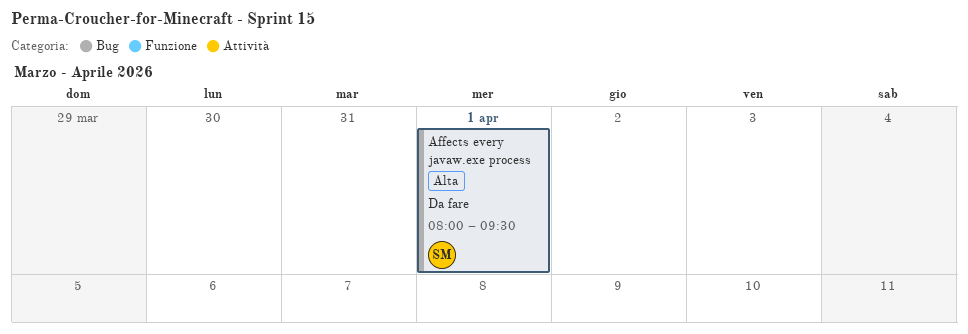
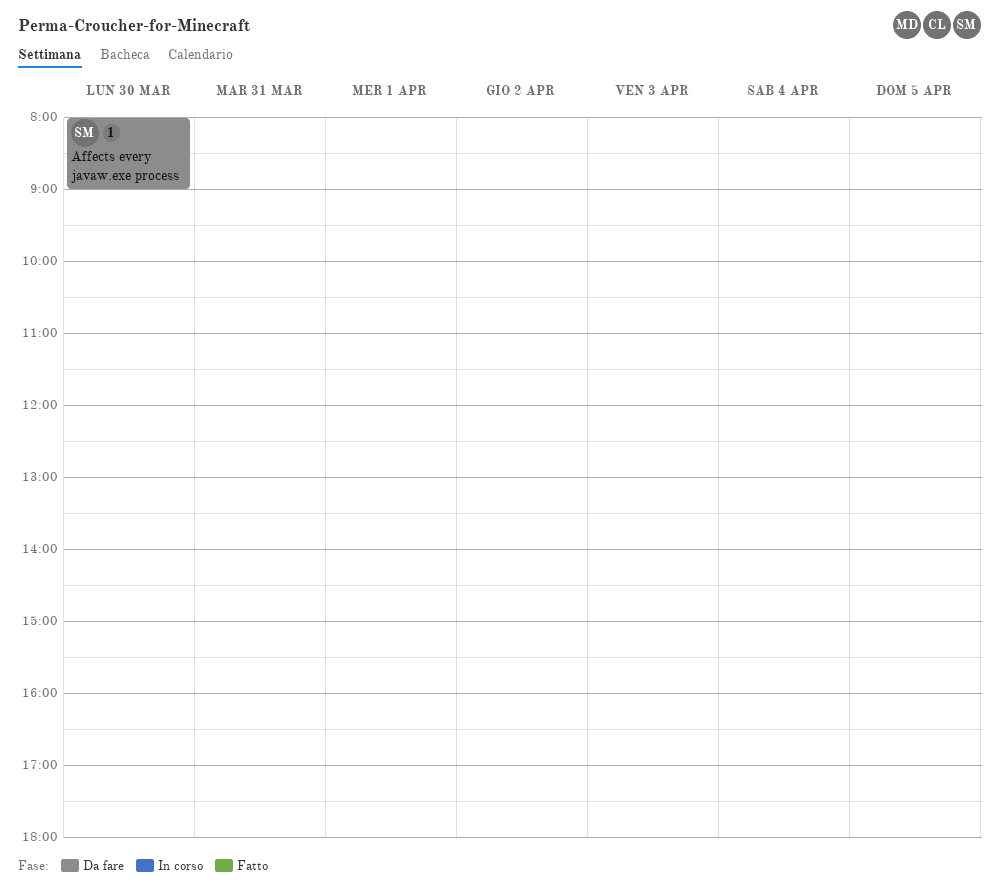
Affects every javaw.exe process, day: Apr 1 -> Mar 30
Affects every javaw.exe process, ends: 09:30 -> 09:00

